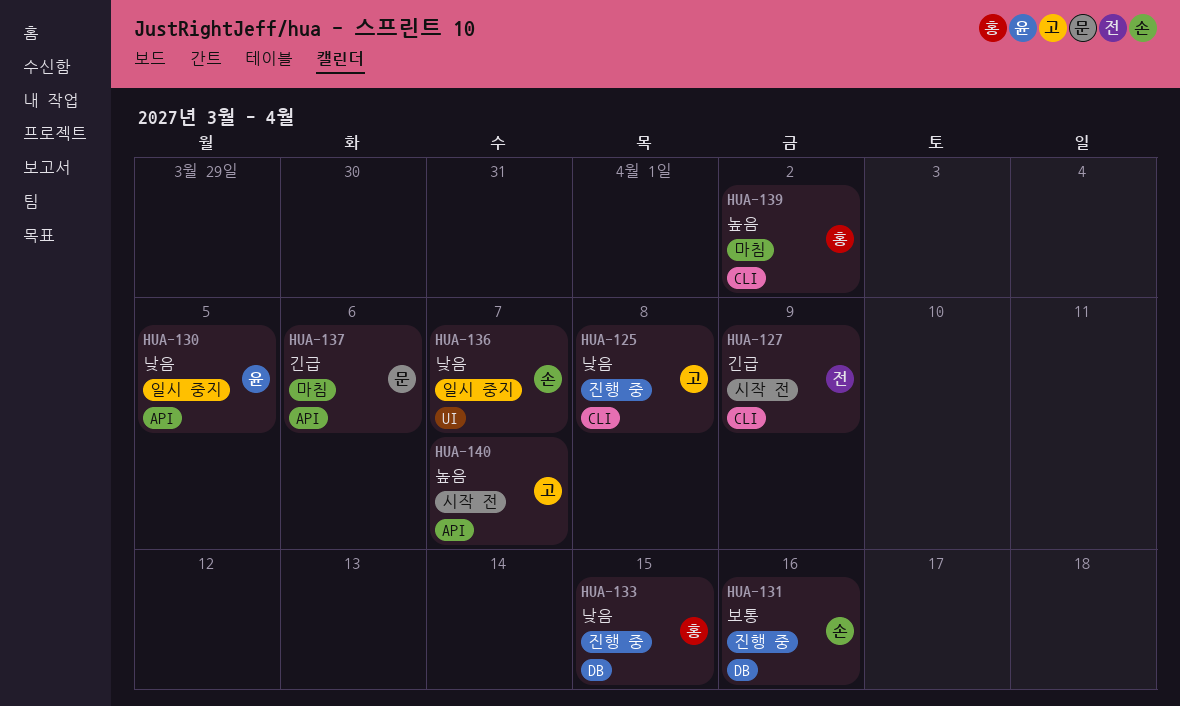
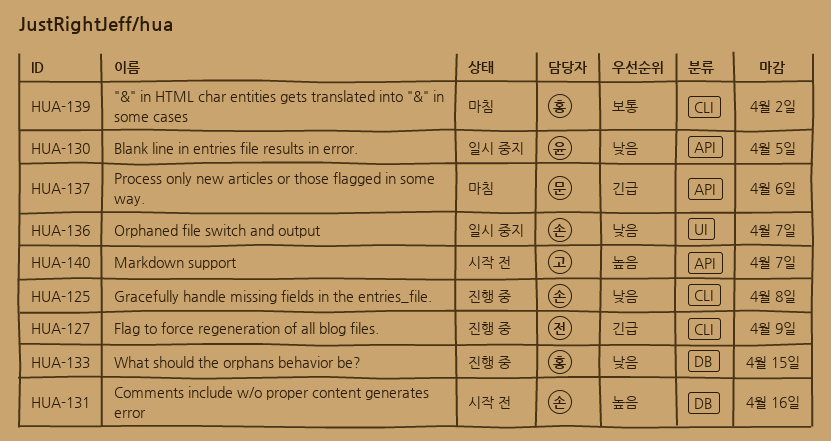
HUA-125, owner: 고 -> 손
HUA-127, status: 시작 전 -> 진행 중
HUA-131, status: 진행 중 -> 시작 전
HUA-131, priority: 보통 -> 높음
HUA-139, priority: 높음 -> 보통

